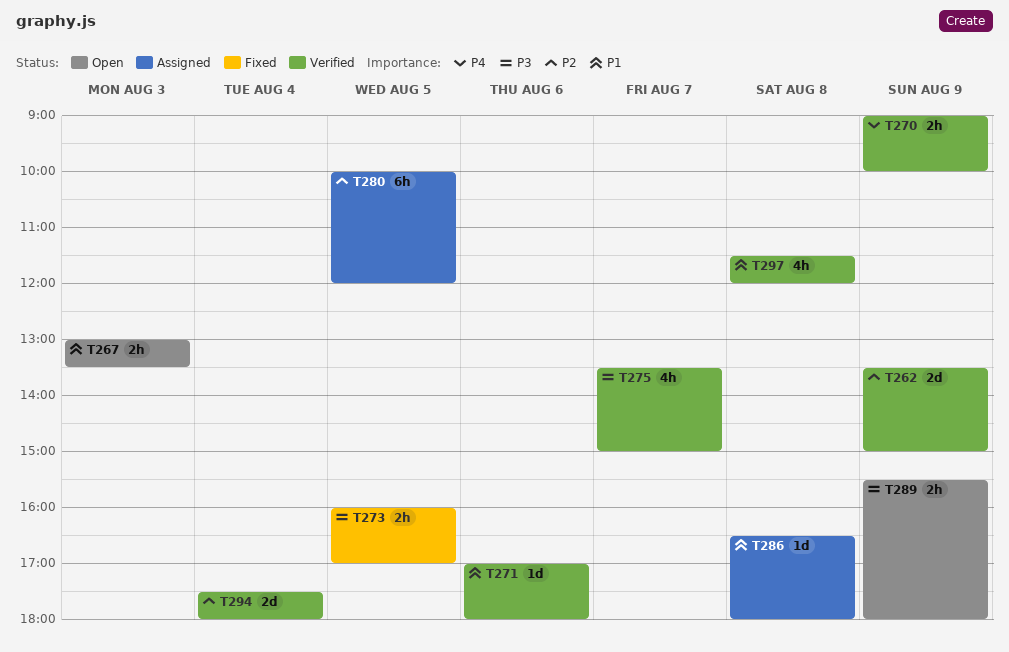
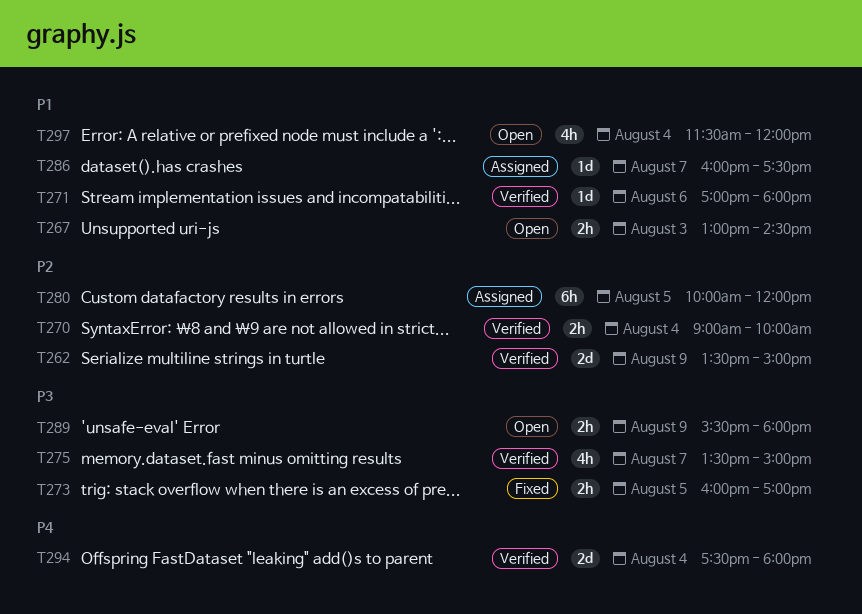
T267, ends: 13:30 -> 14:30
T270, priority: P4 -> P2
T270, day: Aug 9 -> Aug 4
T286, day: Aug 8 -> Aug 7
T286, begins: 16:30 -> 16:00
T286, ends: 18:00 -> 17:30
T294, priority: P2 -> P4
T297, status: Verified -> Open
T297, day: Aug 8 -> Aug 4

